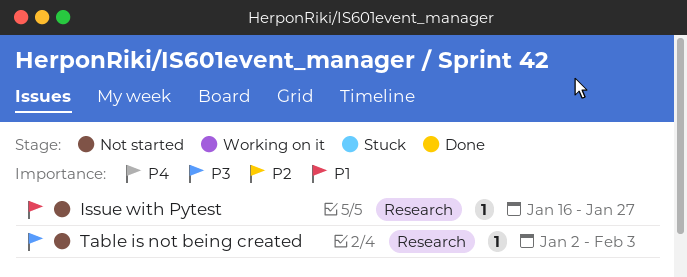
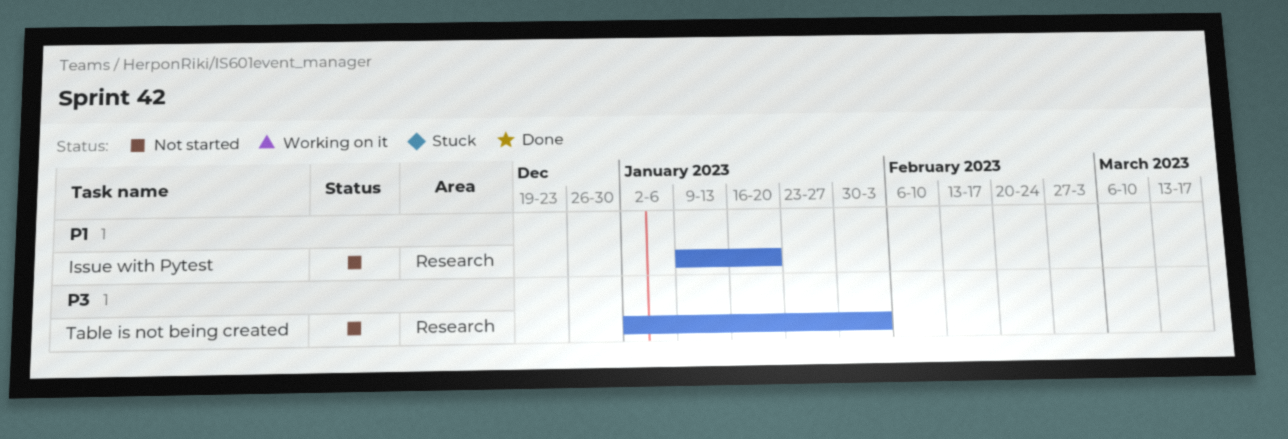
Issue with Pytest, start: Jan 16 -> Jan 9
Issue with Pytest, due: Jan 27 -> Jan 20

